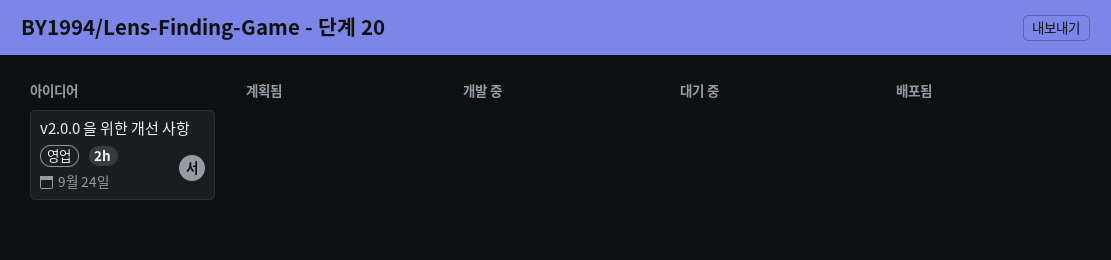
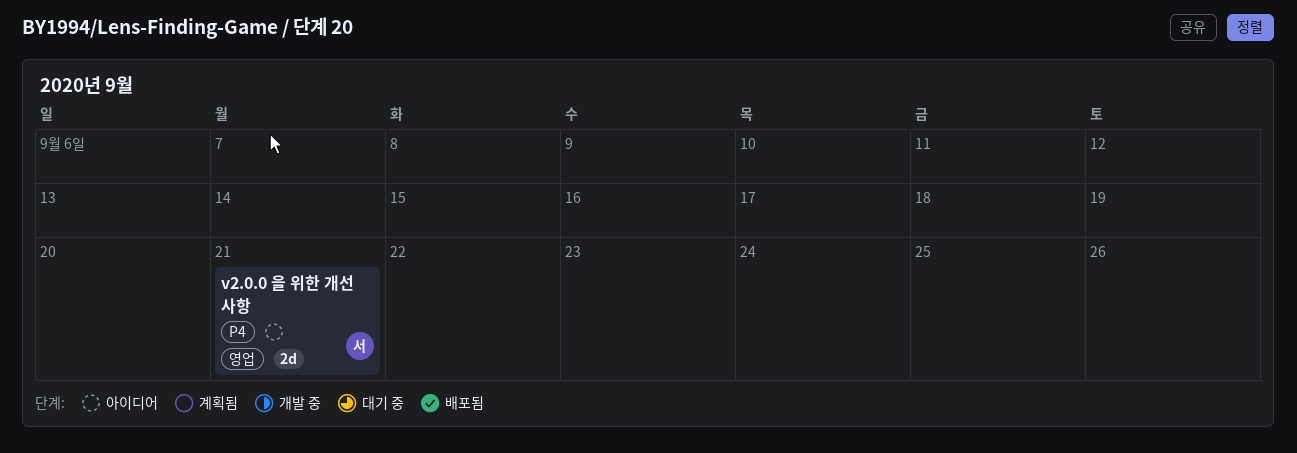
v2.0.0 을 위한 개선 사항, estimate: 2h -> 2d
v2.0.0 을 위한 개선 사항, due: Sep 24 -> Sep 21

